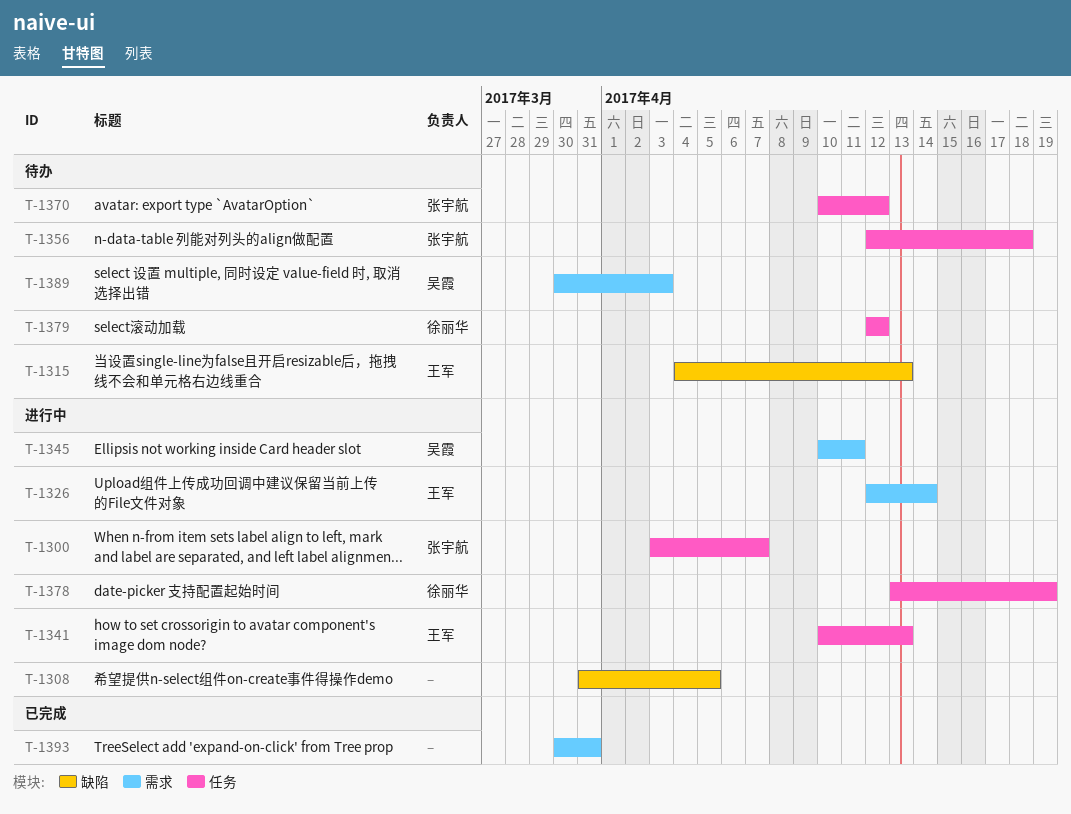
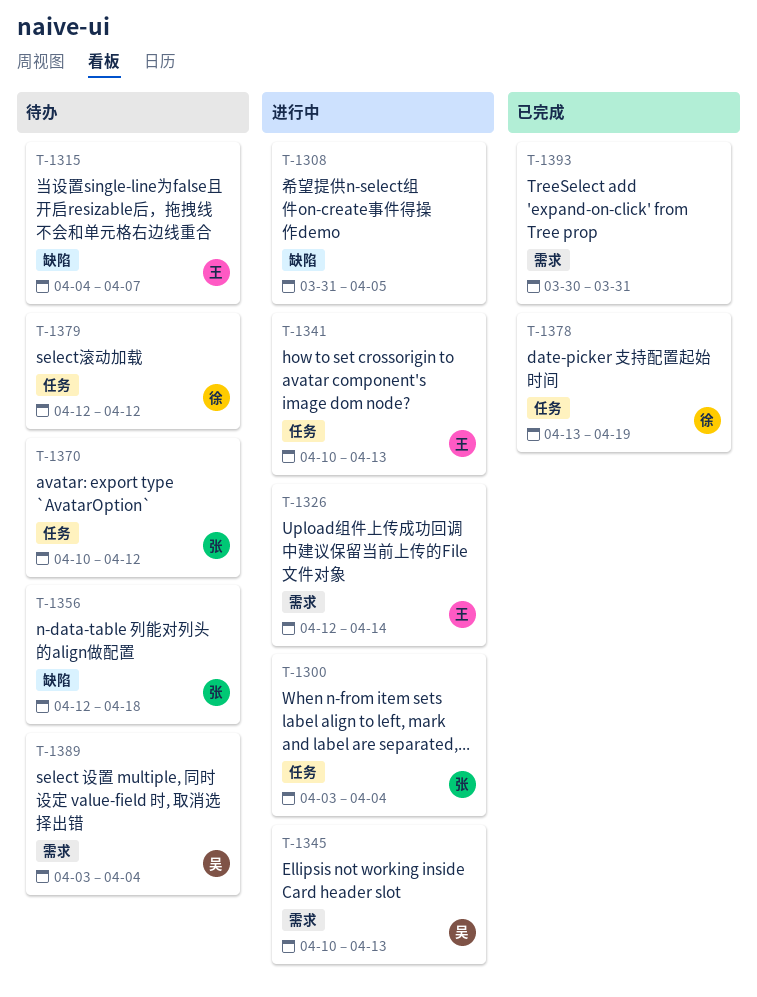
T-1300, due: Apr 7 -> Apr 4
T-1315, due: Apr 13 -> Apr 7
T-1345, due: Apr 11 -> Apr 13
T-1356, label: 任务 -> 缺陷
T-1378, status: 进行中 -> 已完成
T-1389, start: Mar 30 -> Apr 3
T-1389, due: Apr 3 -> Apr 4

